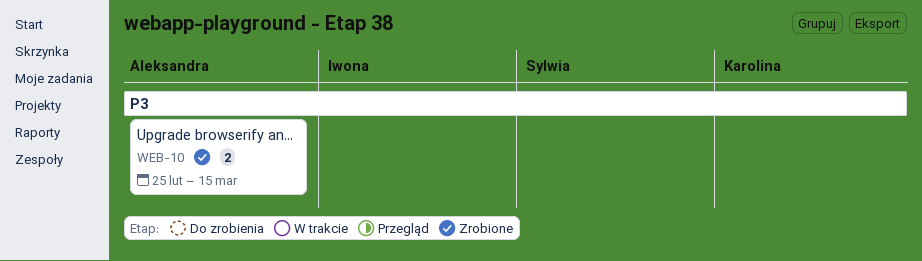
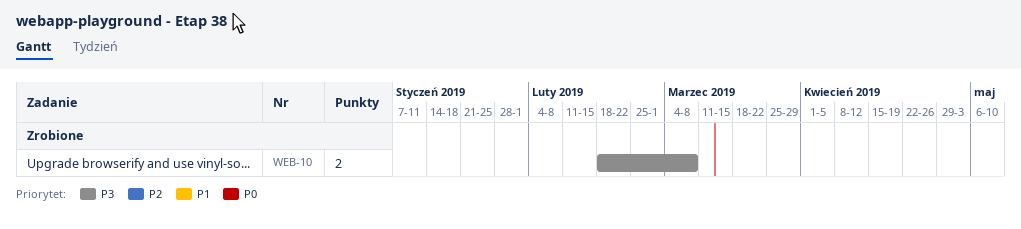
WEB-10, start: Feb 25 -> Feb 18
WEB-10, due: Mar 15 -> Mar 8

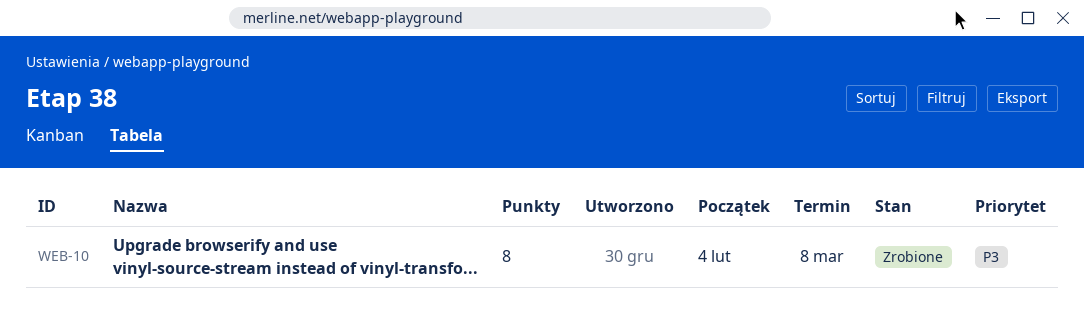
WEB-10, estimate: 2 -> 8
WEB-10, start: Feb 18 -> Feb 4

